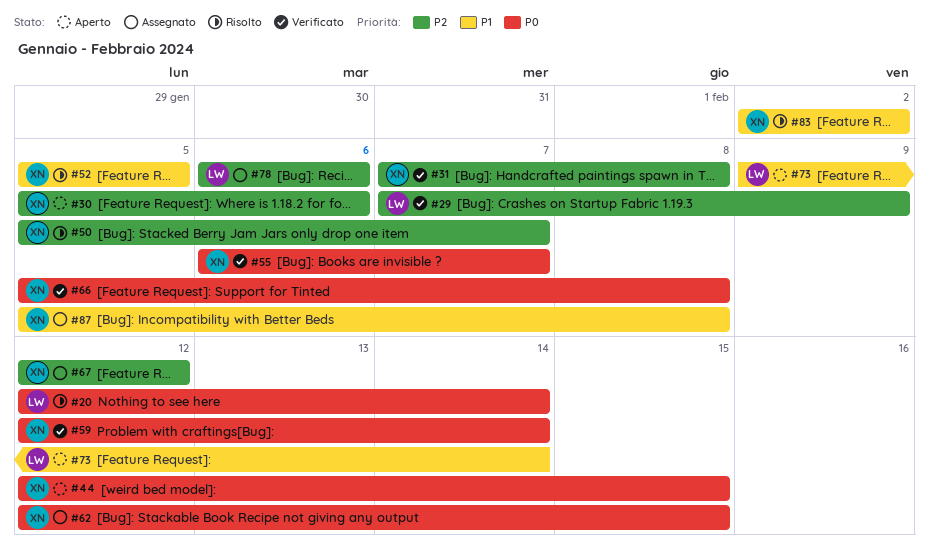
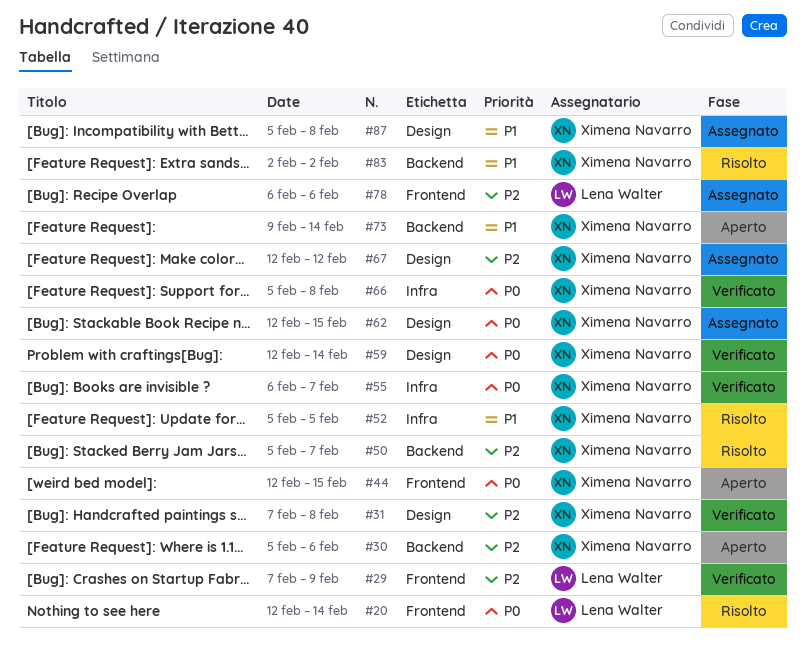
#73, owner: Lena Walter -> Ximena Navarro

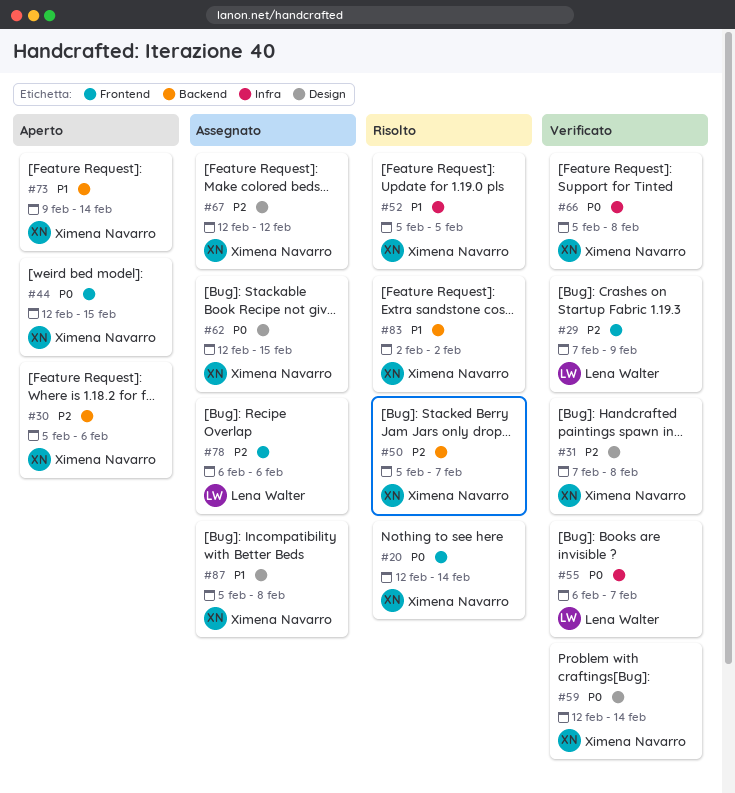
#20, owner: Lena Walter -> Ximena Navarro
#55, owner: Ximena Navarro -> Lena Walter

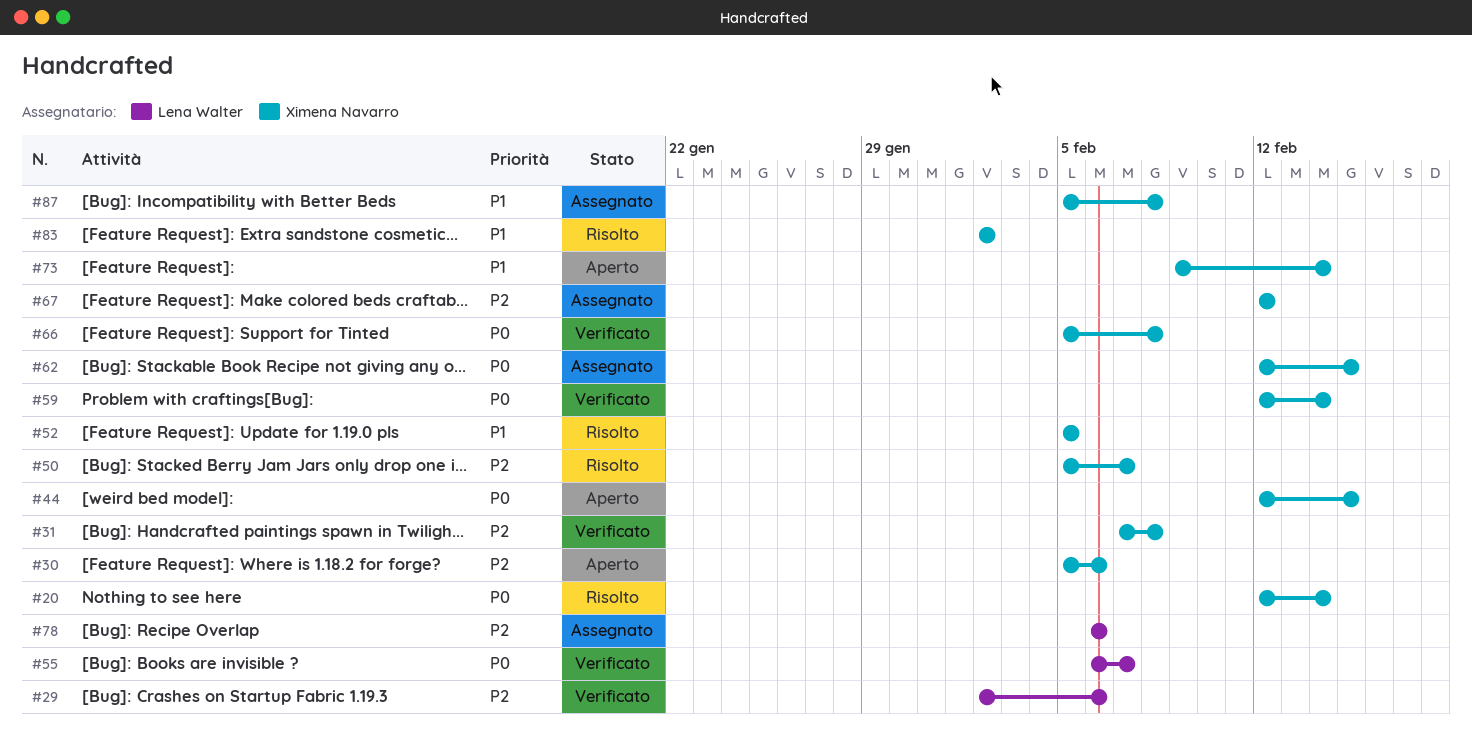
#29, start: Feb 7 -> Feb 2
#29, due: Feb 9 -> Feb 6

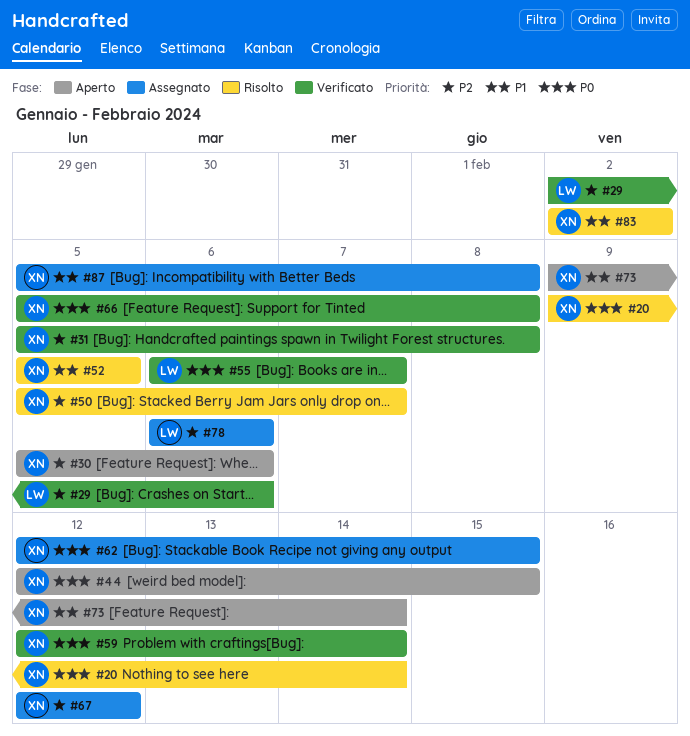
#20, start: Feb 12 -> Feb 9
#31, start: Feb 7 -> Feb 5

